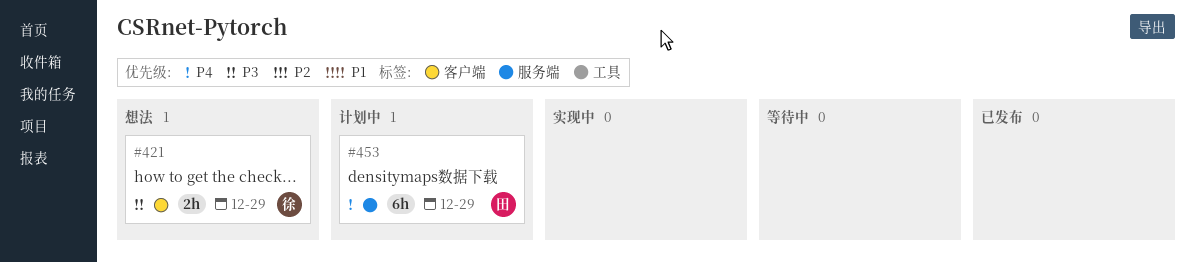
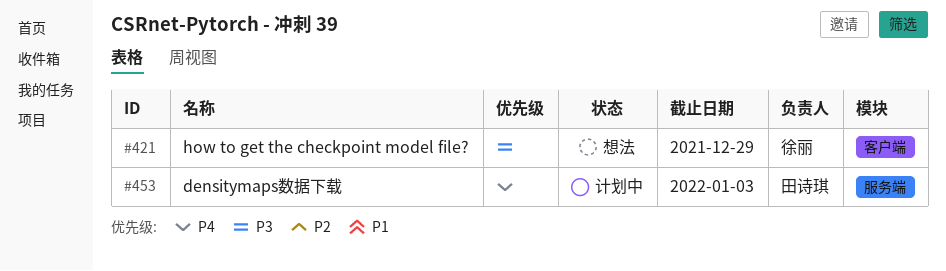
#453, due: Dec 29 -> Jan 3

